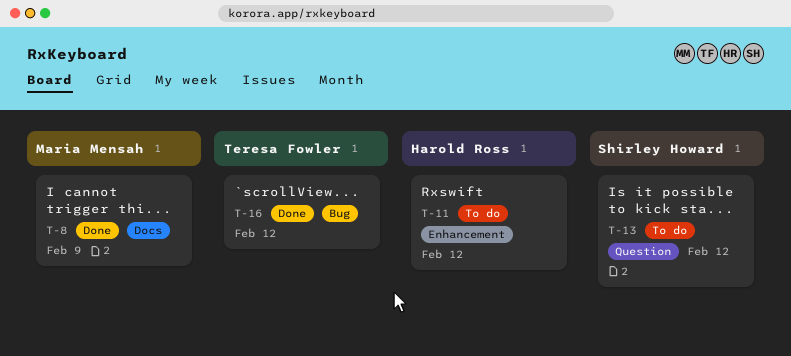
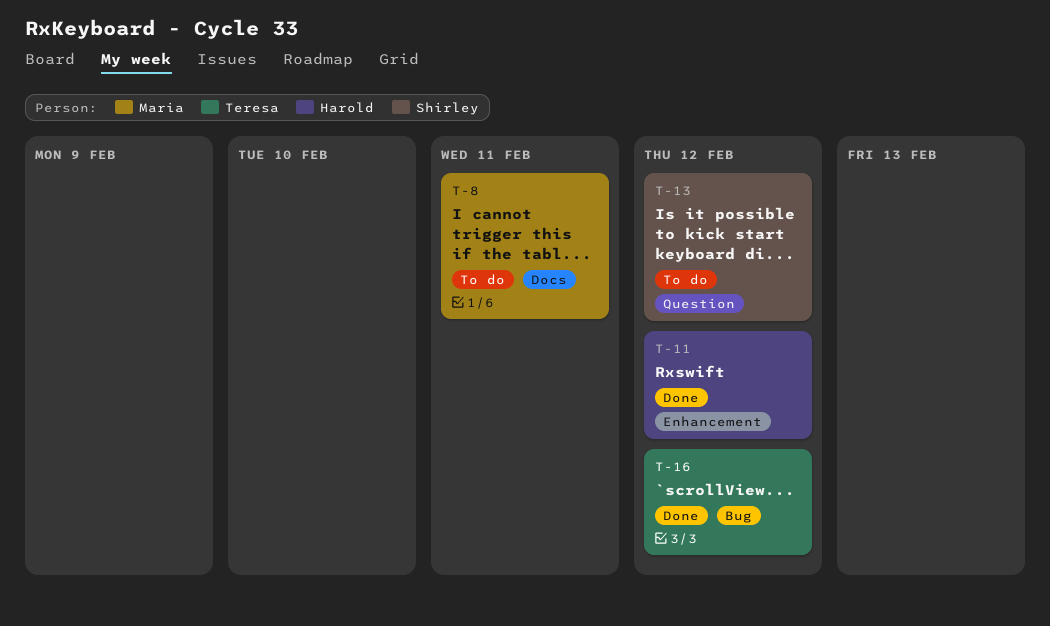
T-8, status: Done -> To do
T-8, due: Feb 9 -> Feb 11
T-11, status: To do -> Done

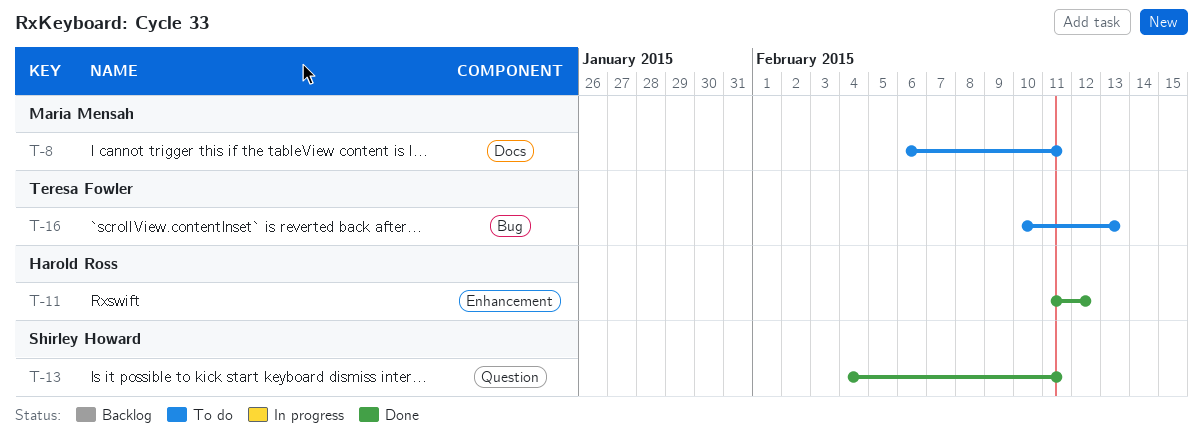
T-13, status: To do -> Done
T-13, due: Feb 12 -> Feb 11
T-16, status: Done -> To do
T-16, due: Feb 12 -> Feb 13

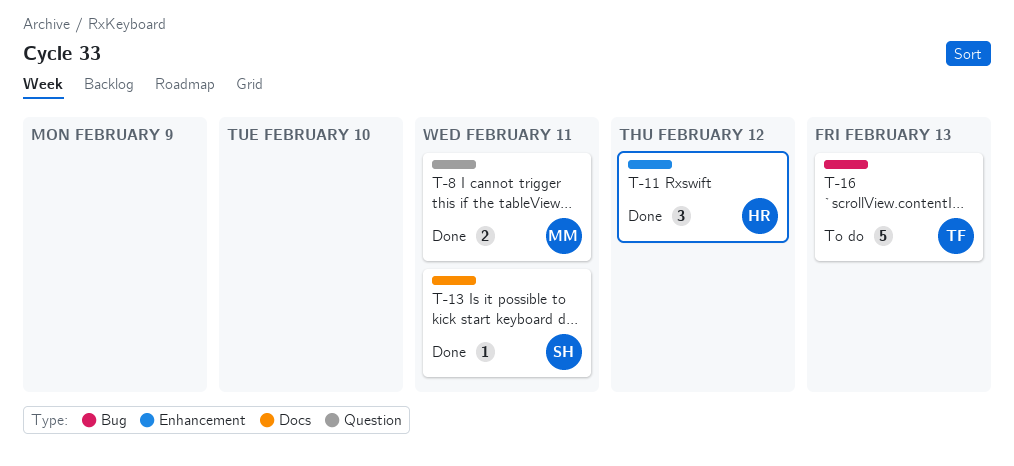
T-8, status: To do -> Done
T-8, label: Docs -> Question
T-13, label: Question -> Docs

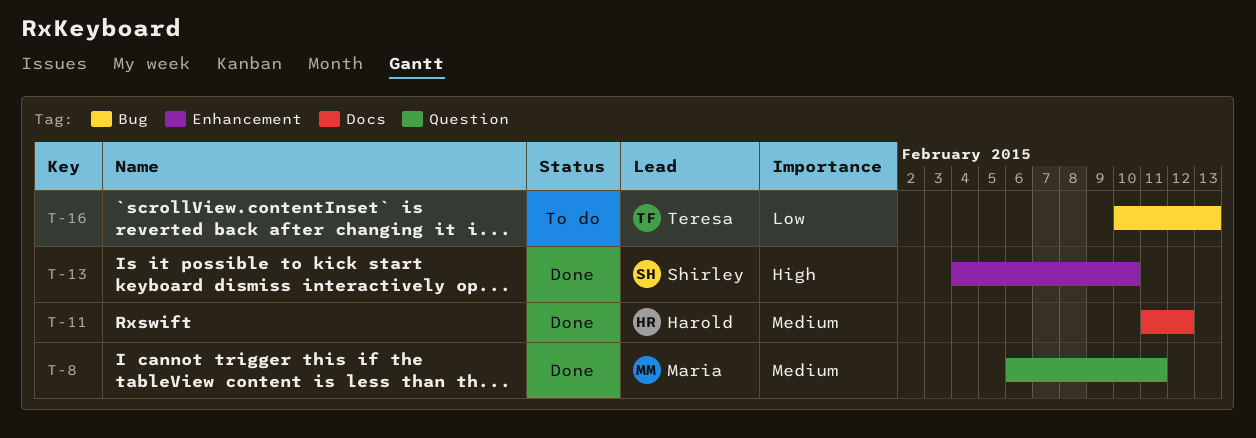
T-11, label: Enhancement -> Docs
T-13, label: Docs -> Enhancement
T-13, due: Feb 11 -> Feb 10

